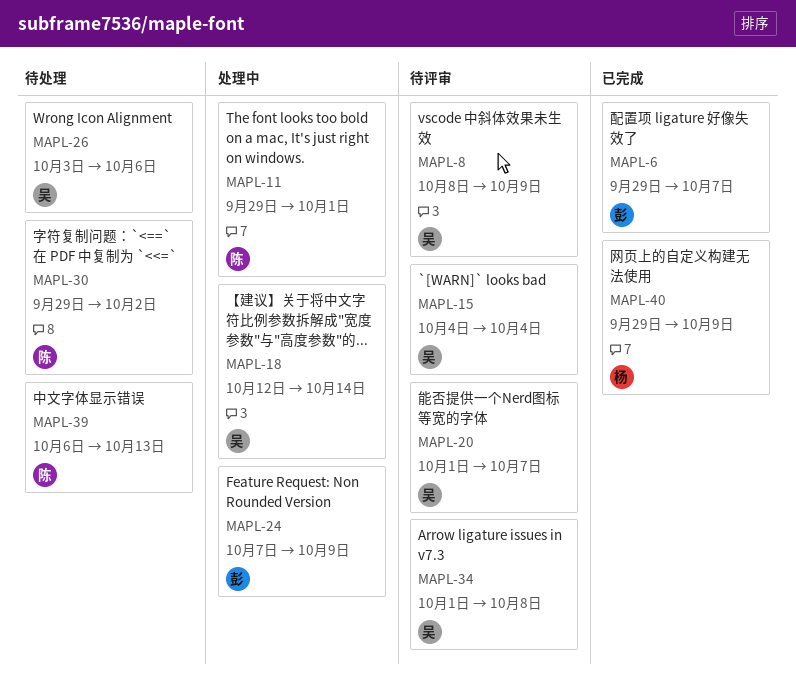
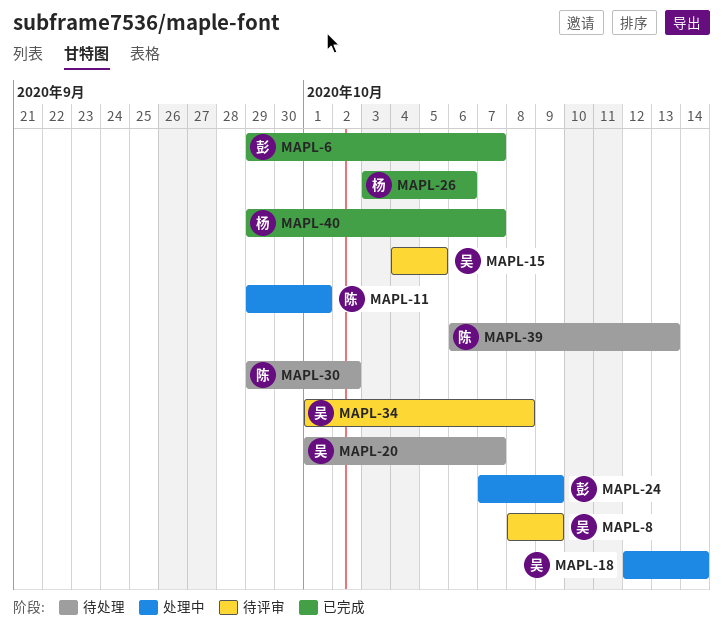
MAPL-15, due: Oct 4 -> Oct 5
MAPL-20, status: 待评审 -> 待处理
MAPL-26, status: 待处理 -> 已完成
MAPL-26, owner: 吴 -> 杨
MAPL-40, due: Oct 9 -> Oct 7

